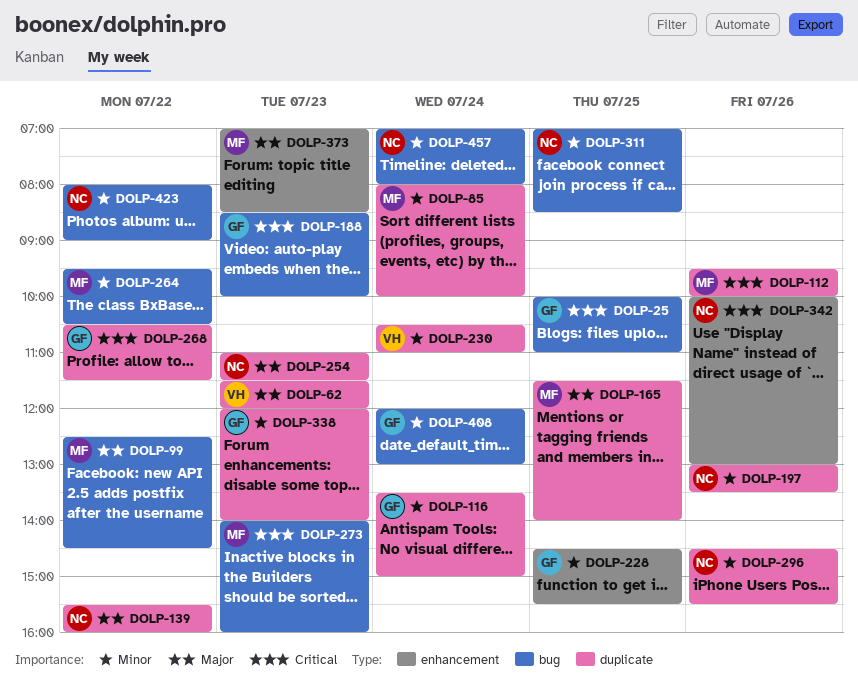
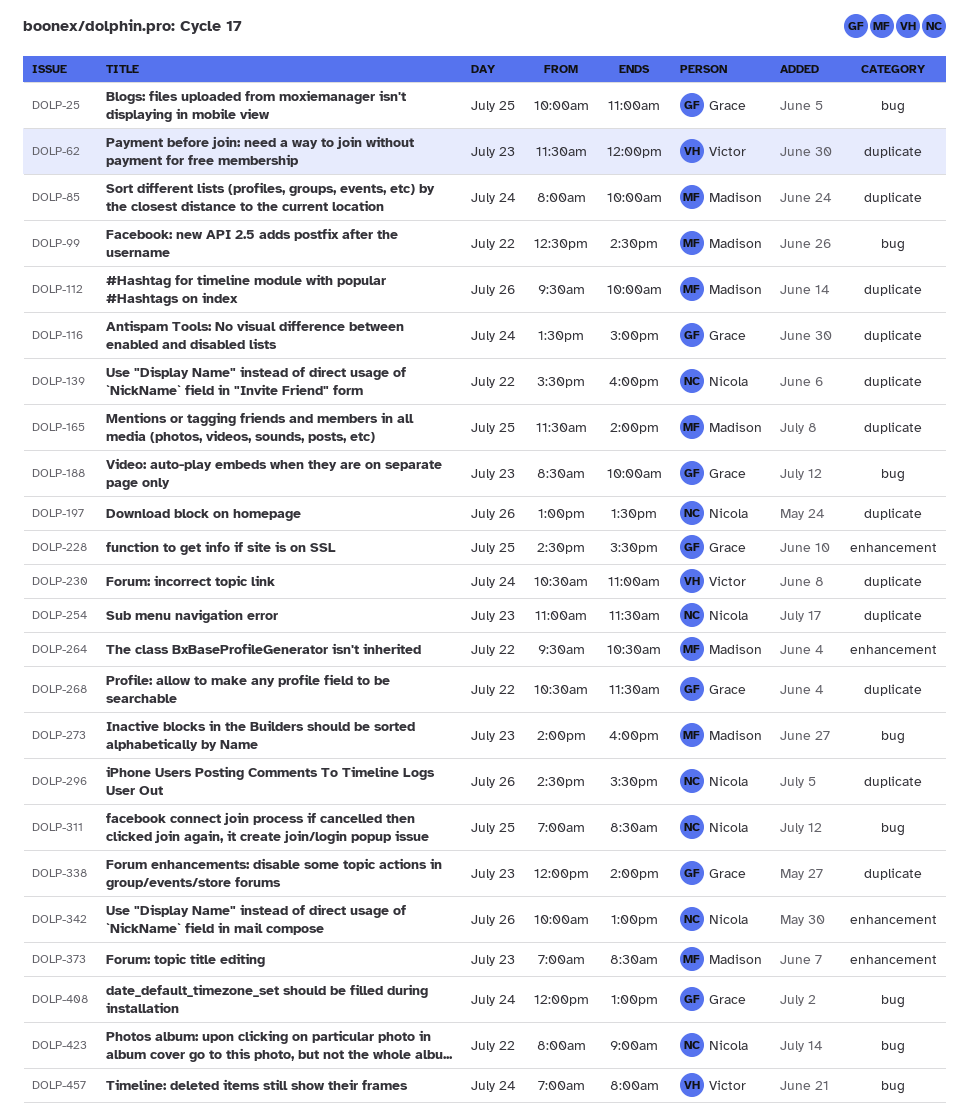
DOLP-264, label: bug -> enhancement
DOLP-457, owner: Nicola -> Victor

